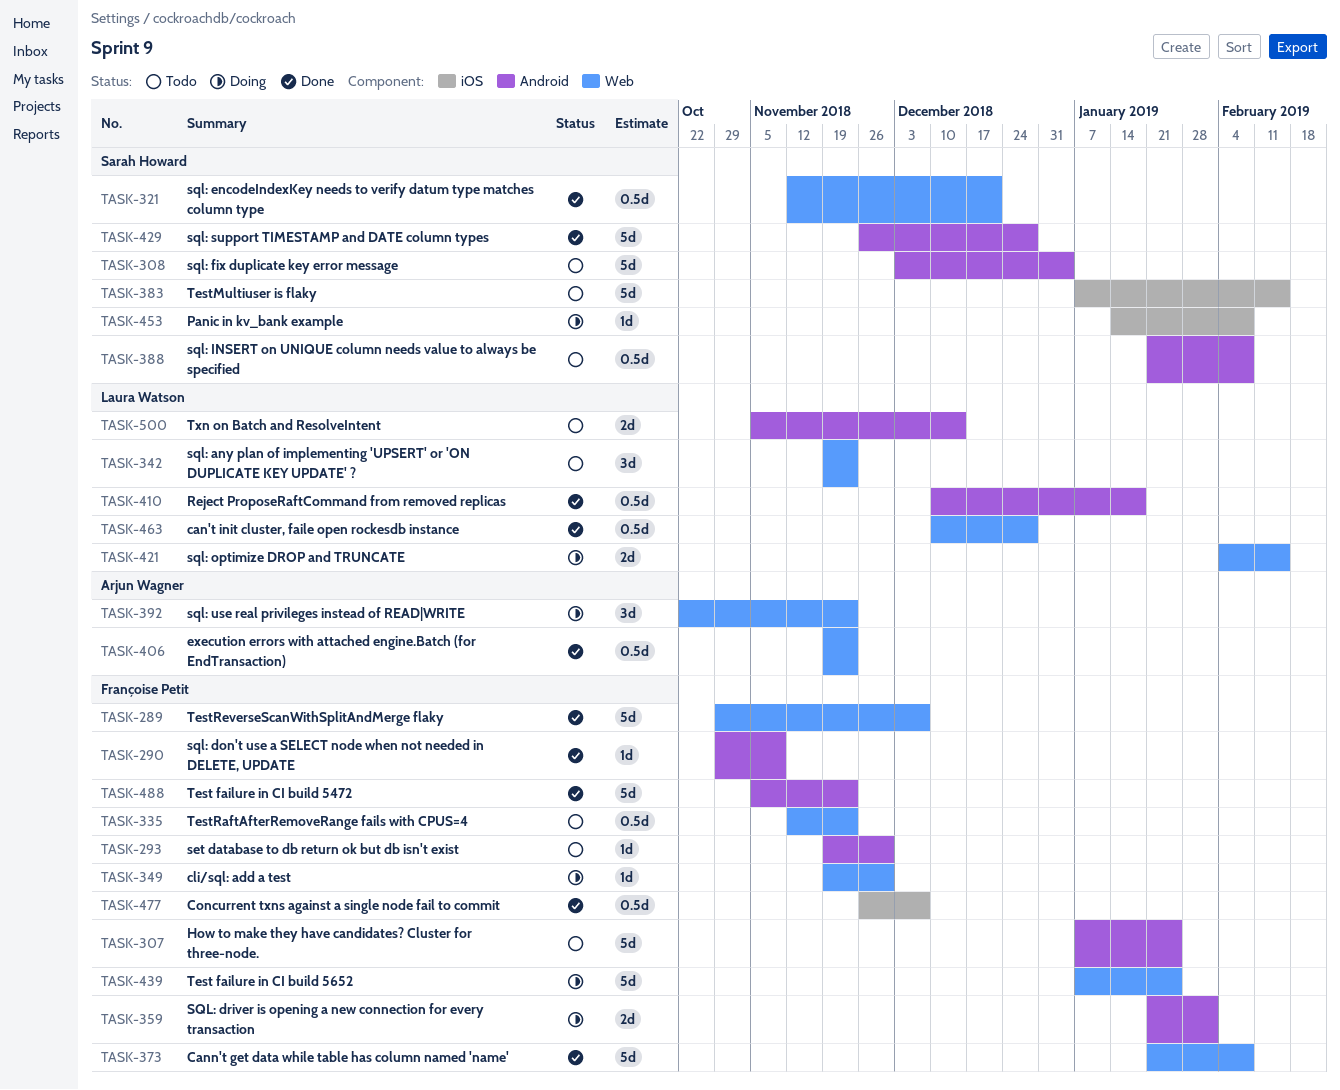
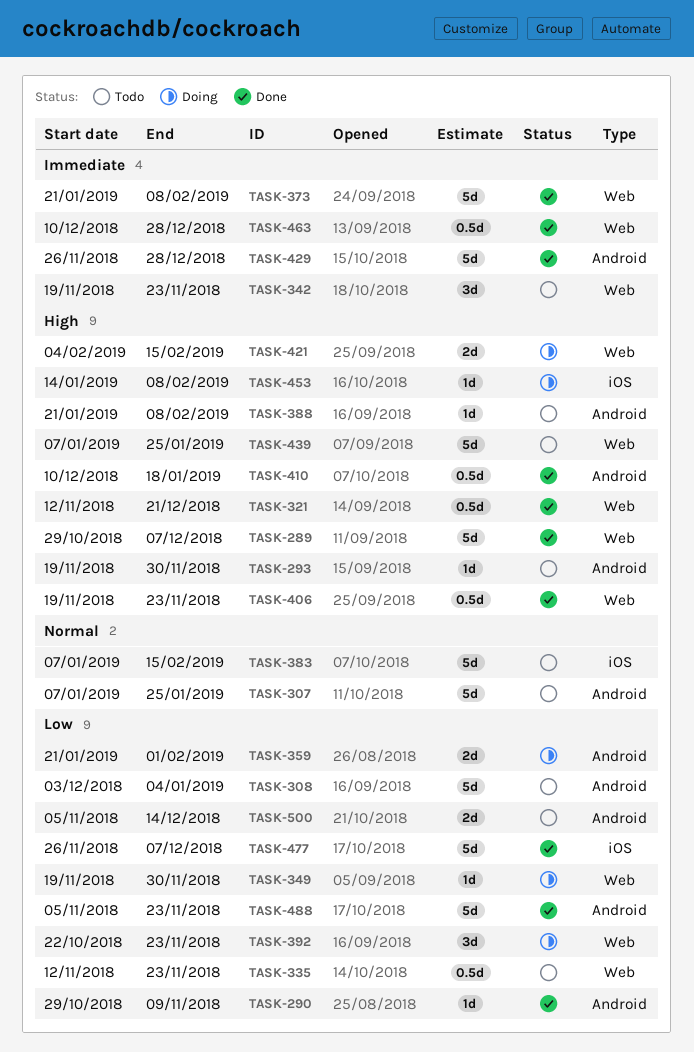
TASK-388, estimate: 0.5d -> 1d
TASK-439, status: Doing -> Todo
TASK-477, estimate: 0.5d -> 5d

